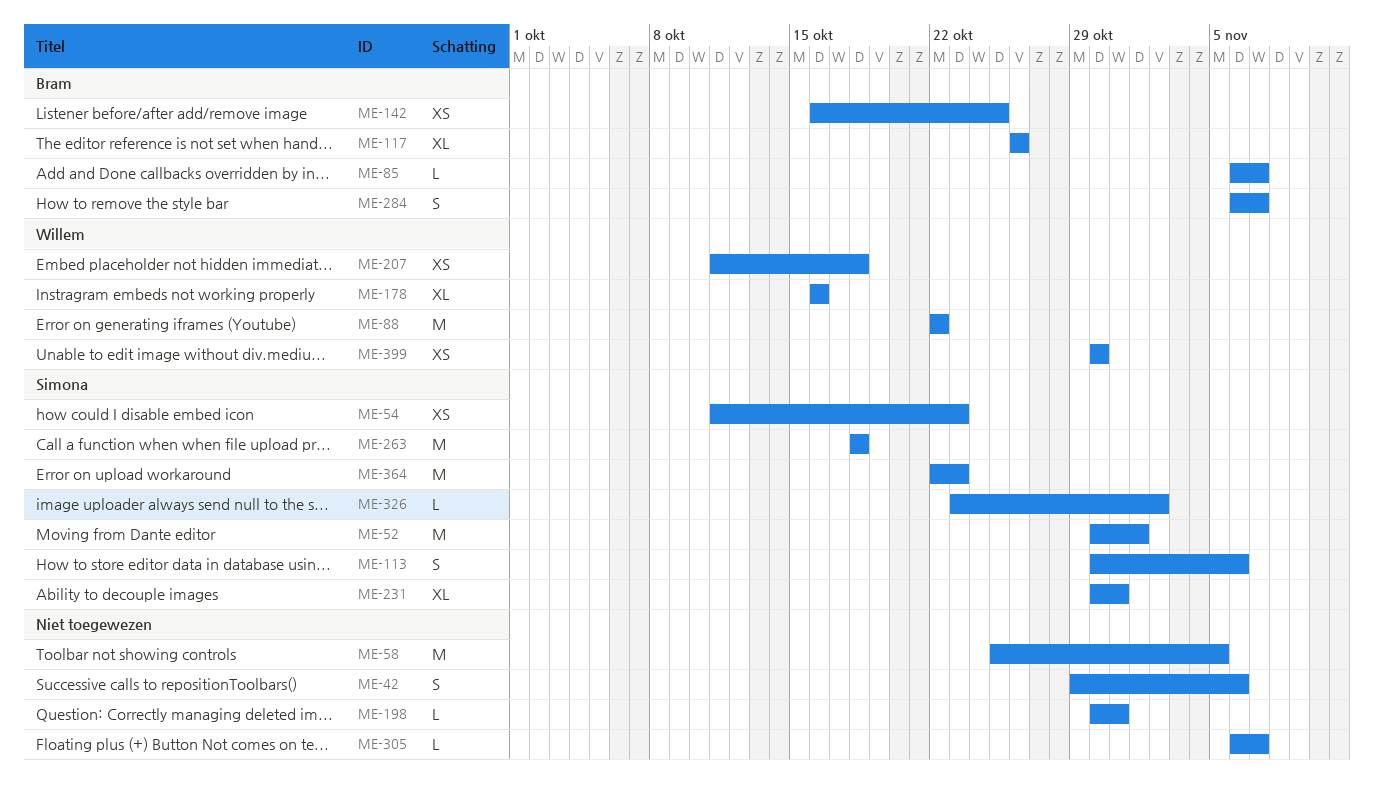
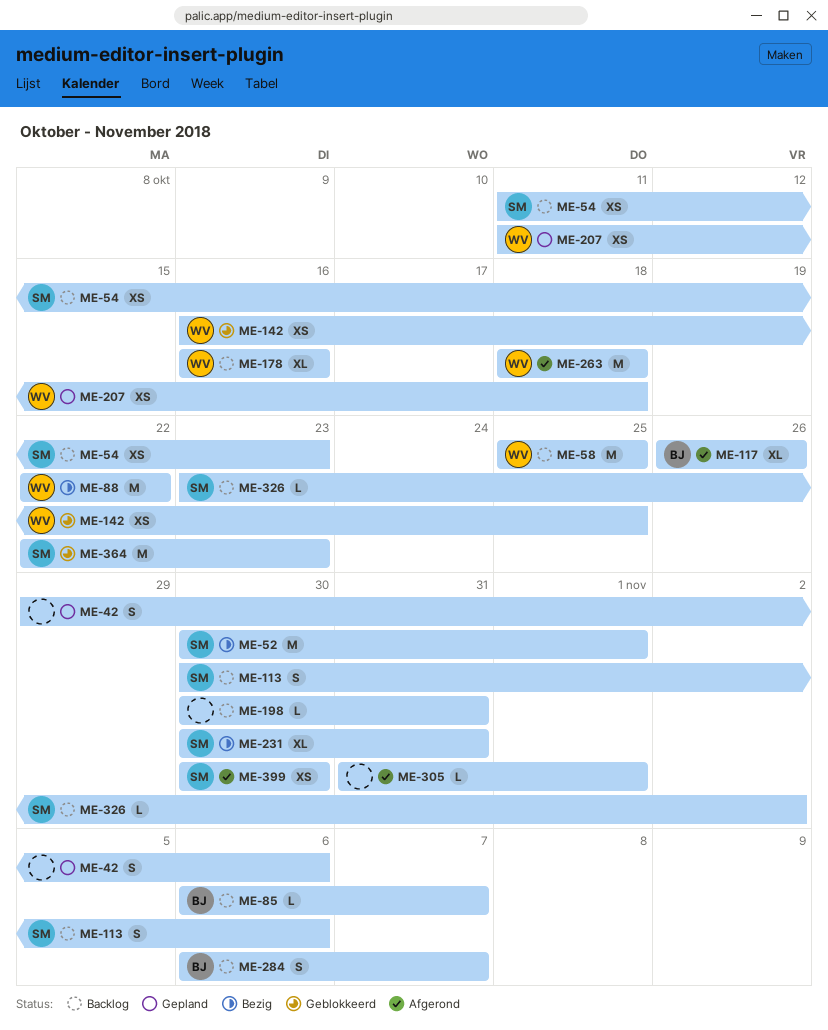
ME-58, owner: none -> Willem
ME-58, due: Nov 5 -> Oct 25
ME-142, owner: Bram -> Willem
ME-263, owner: Simona -> Willem
ME-305, start: Nov 6 -> Oct 31
ME-305, due: Nov 7 -> Nov 1
ME-399, owner: Willem -> Simona

